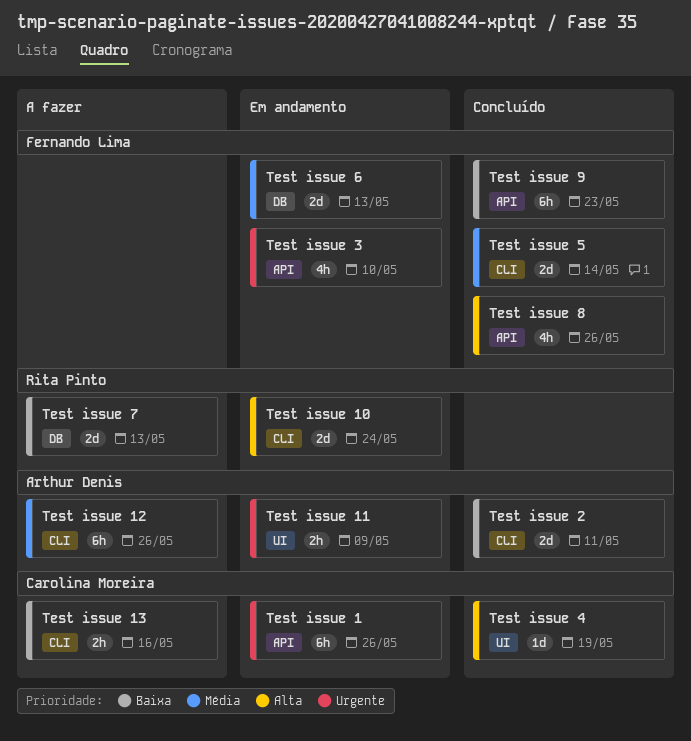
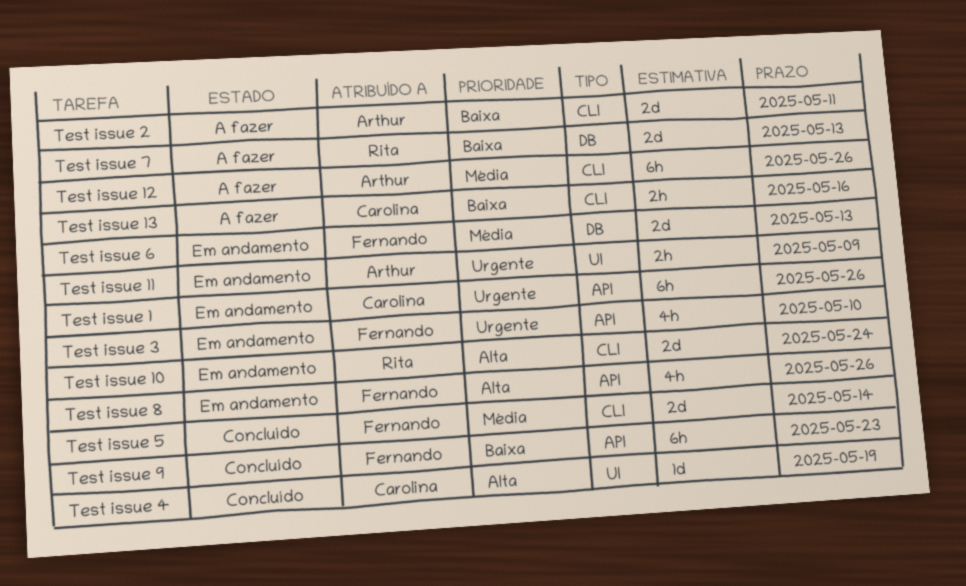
Test issue 2, status: Concluído -> A fazer
Test issue 8, status: Concluído -> Em andamento

